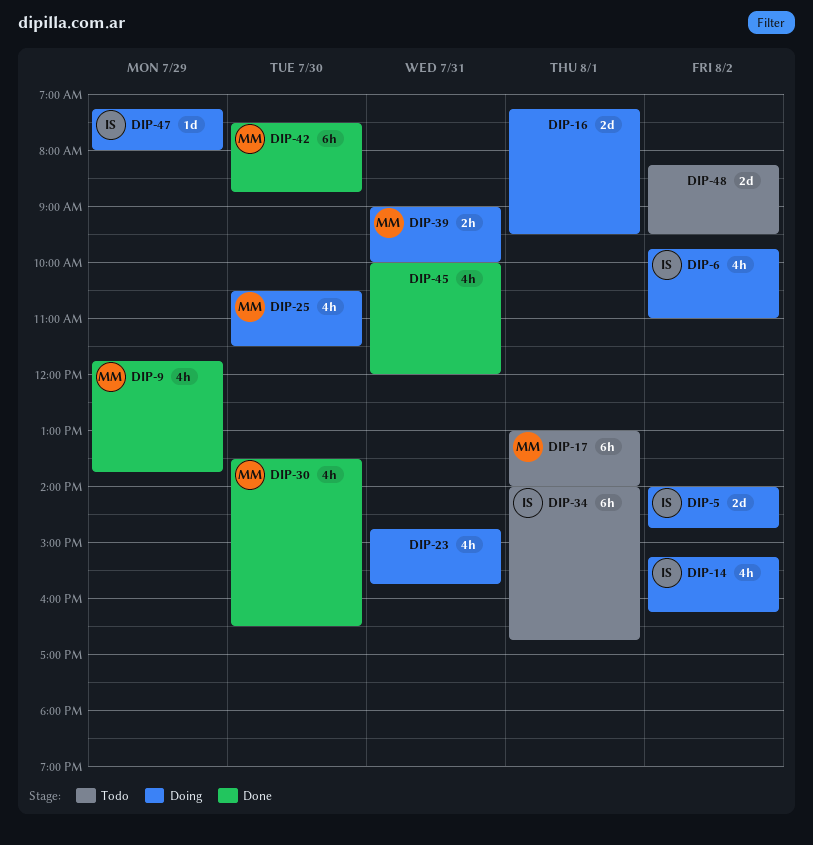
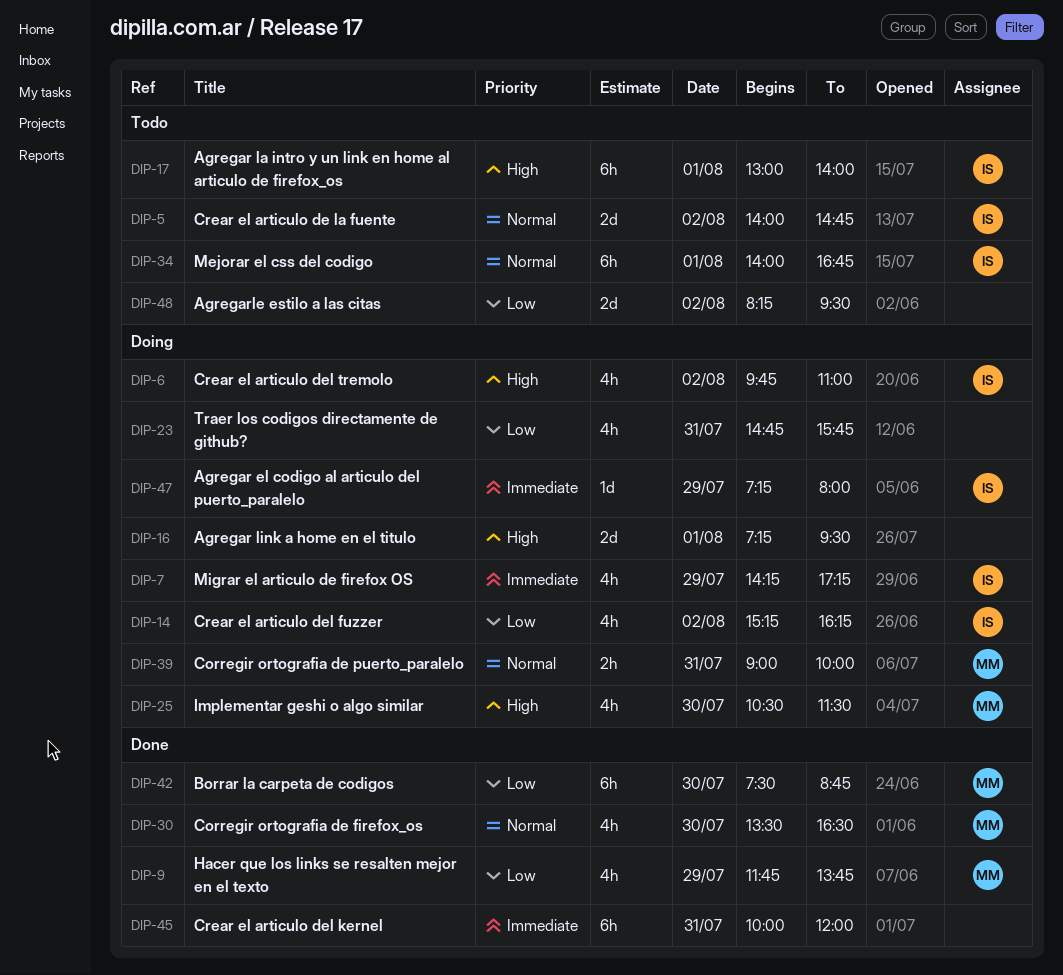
DIP-5, status: Doing -> Todo
DIP-7: none -> present
DIP-17, owner: MM -> IS
DIP-45, estimate: 4h -> 6h

